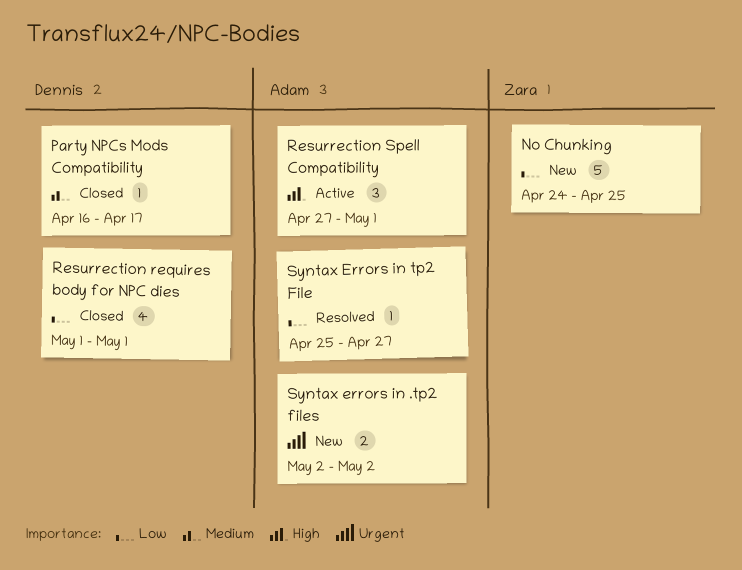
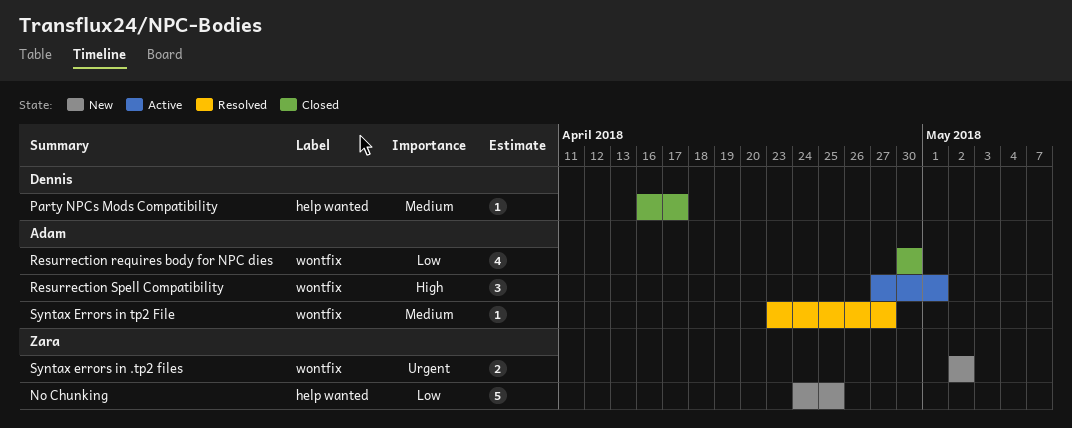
Resurrection requires body for NPC dies, owner: Dennis -> Adam
Resurrection requires body for NPC dies, start: May 1 -> Apr 30
Resurrection requires body for NPC dies, due: May 1 -> Apr 30
Syntax errors in .tp2 files, owner: Adam -> Zara
Syntax Errors in tp2 File, priority: Low -> Medium
Syntax Errors in tp2 File, start: Apr 25 -> Apr 23

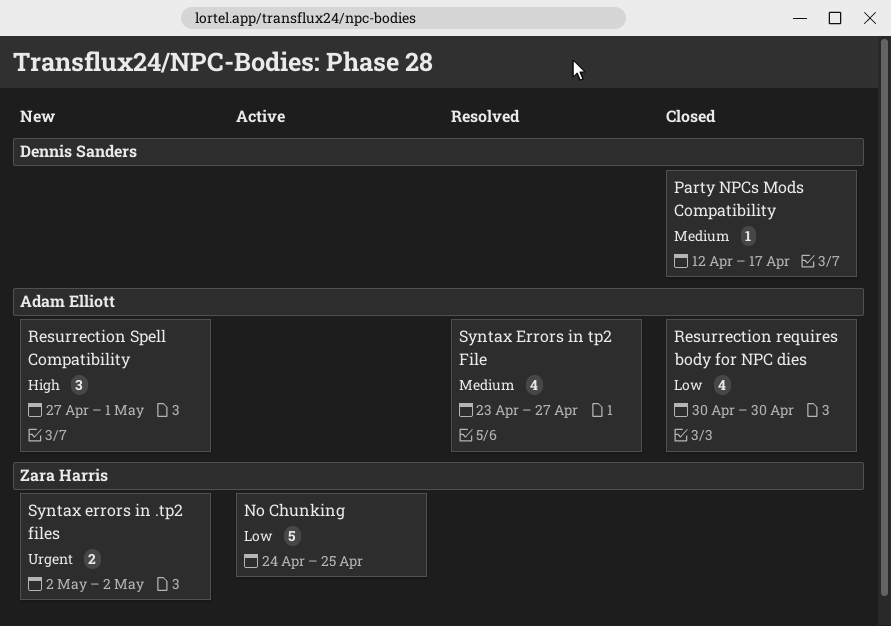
No Chunking, status: New -> Active
Party NPCs Mods Compatibility, start: Apr 16 -> Apr 12
Resurrection Spell Compatibility, status: Active -> New
Syntax Errors in tp2 File, estimate: 1 -> 4

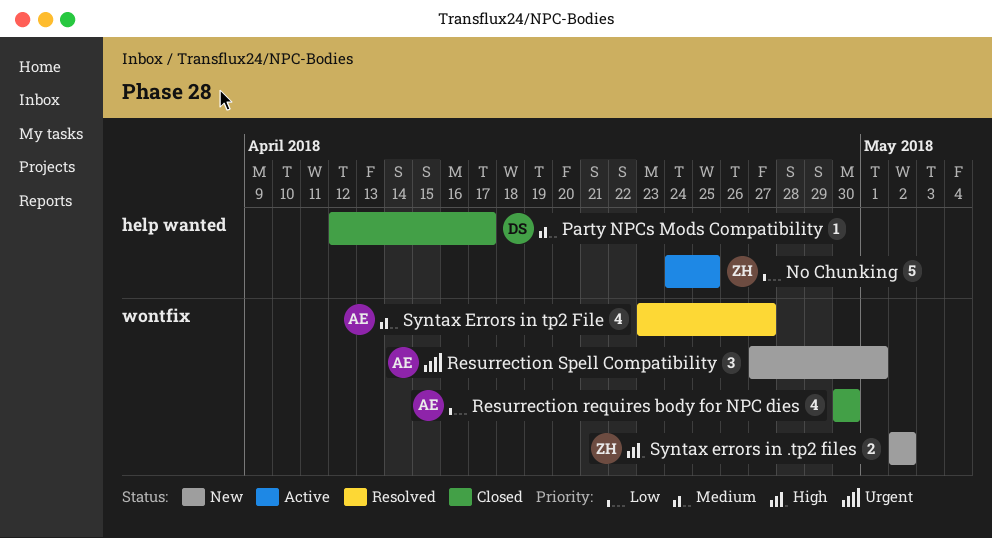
Resurrection Spell Compatibility, priority: High -> Urgent
Syntax errors in .tp2 files, priority: Urgent -> High

